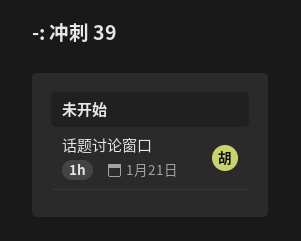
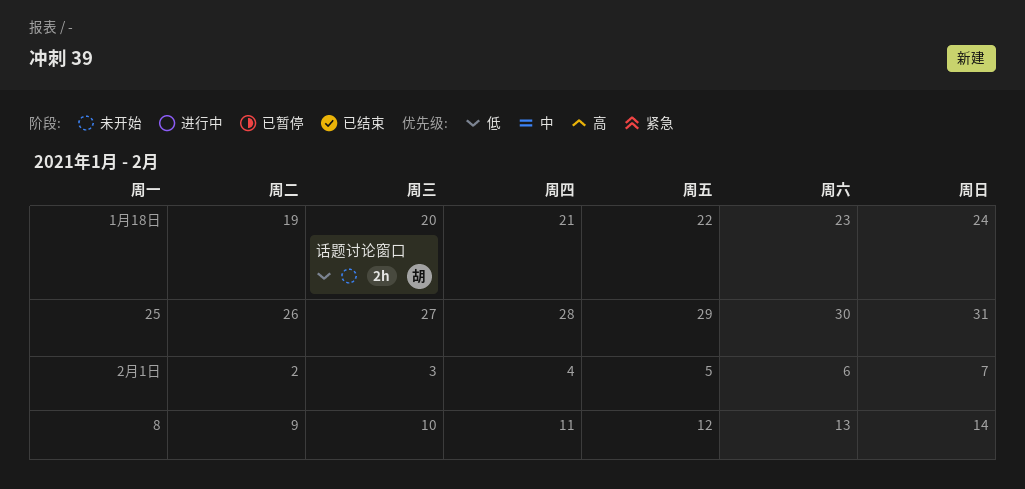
话题讨论窗口, estimate: 1h -> 2h
话题讨论窗口, due: Jan 21 -> Jan 20

